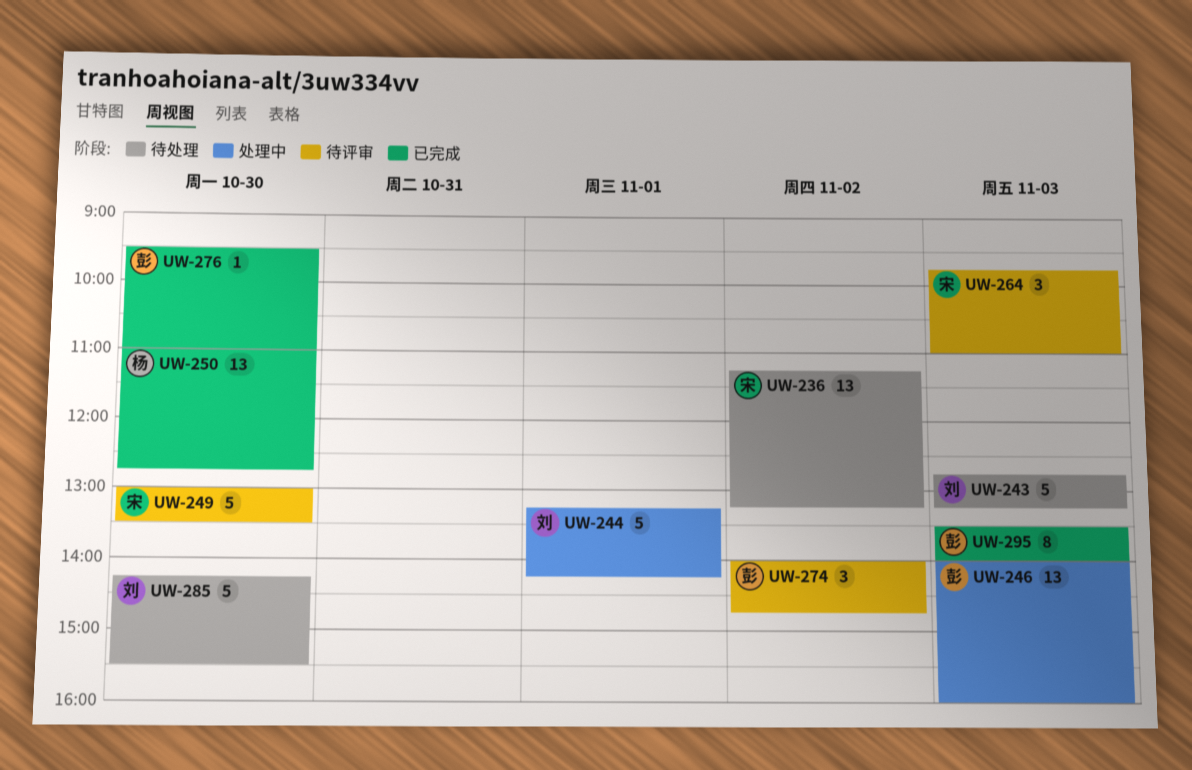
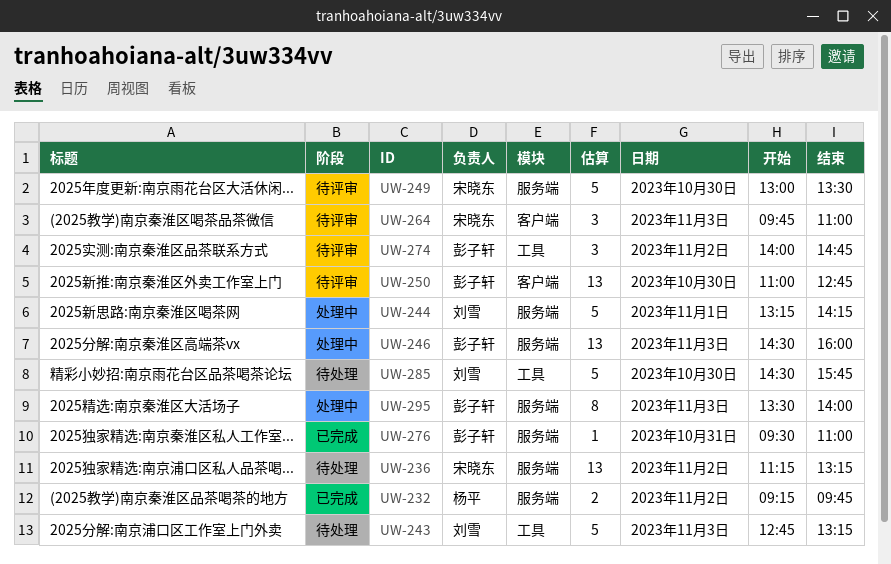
UW-232: none -> present
UW-246, begins: 14:00 -> 14:30
UW-250, status: 已完成 -> 待评审
UW-250, owner: 杨平 -> 彭子轩
UW-276, day: Oct 30 -> Oct 31
UW-285, begins: 14:15 -> 14:30
UW-285, ends: 15:30 -> 15:45
UW-295, status: 已完成 -> 处理中

